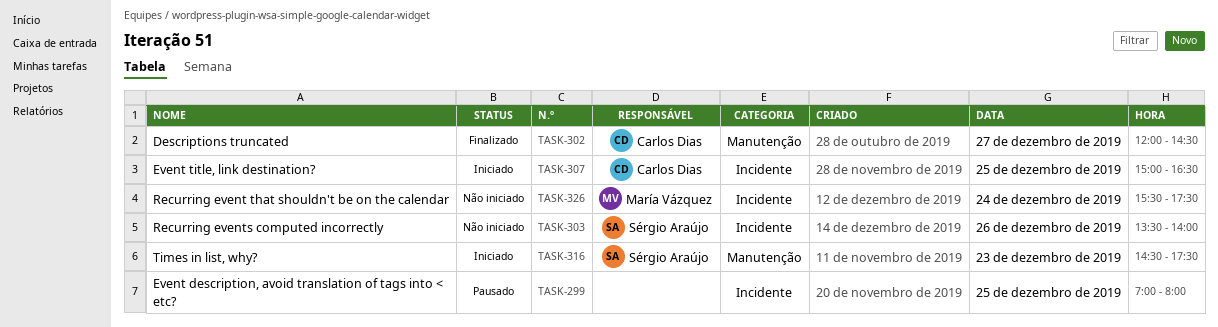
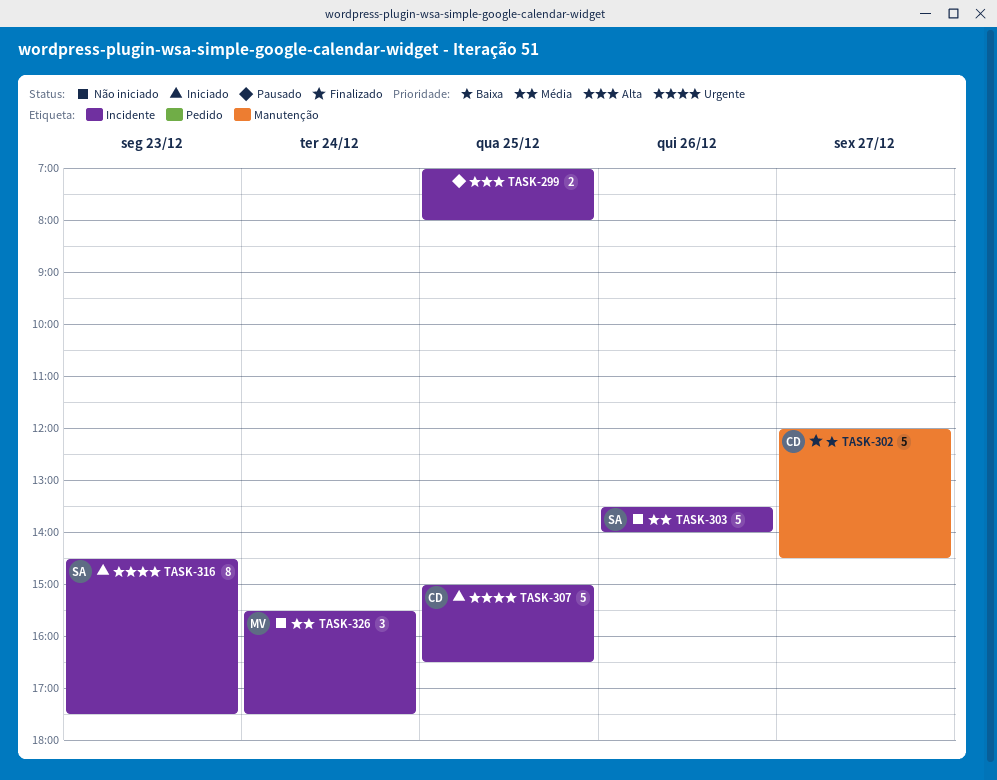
TASK-316, label: Manutenção -> Incidente

